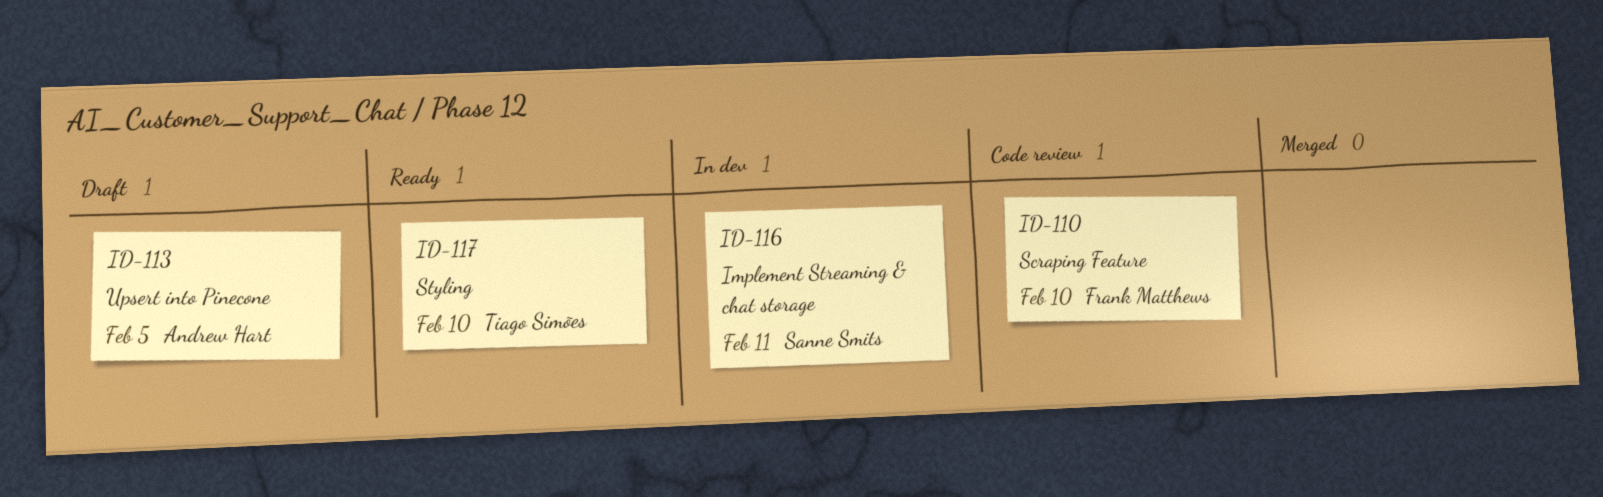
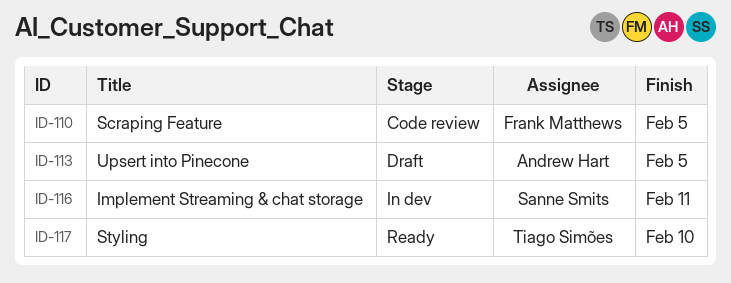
ID-110, due: Feb 10 -> Feb 5

